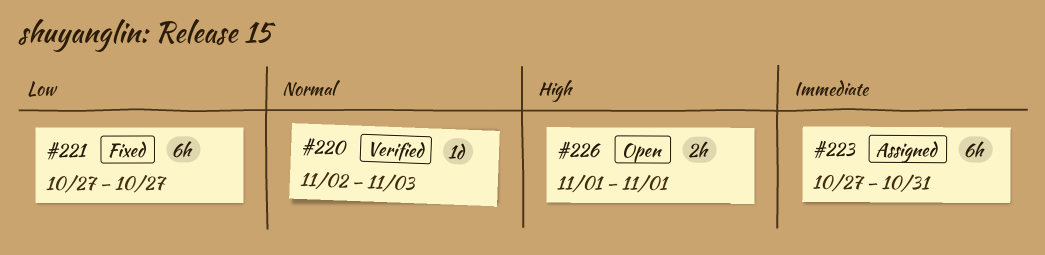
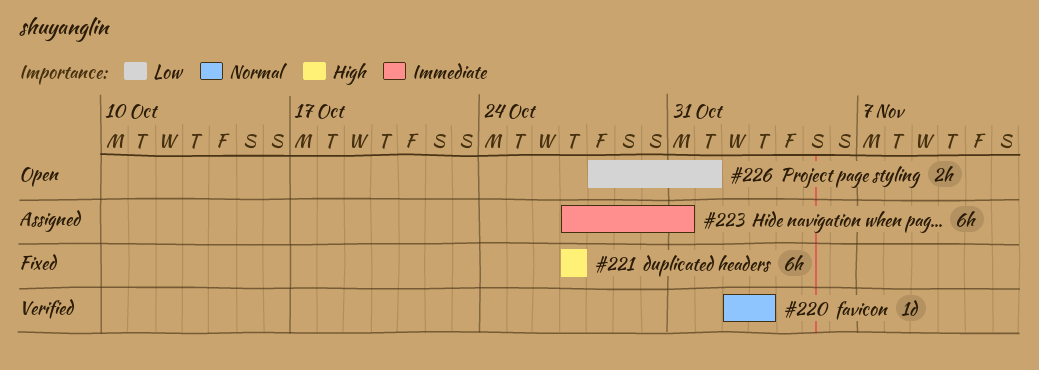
#221, priority: Low -> High
#226, priority: High -> Low
#226, start: Nov 1 -> Oct 28

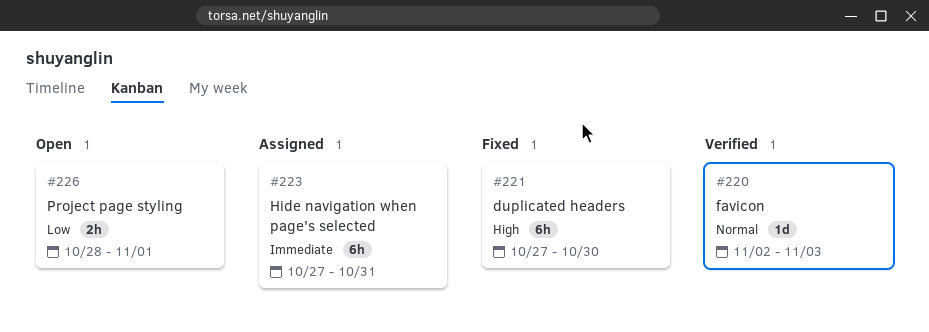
#221, due: Oct 27 -> Oct 30

